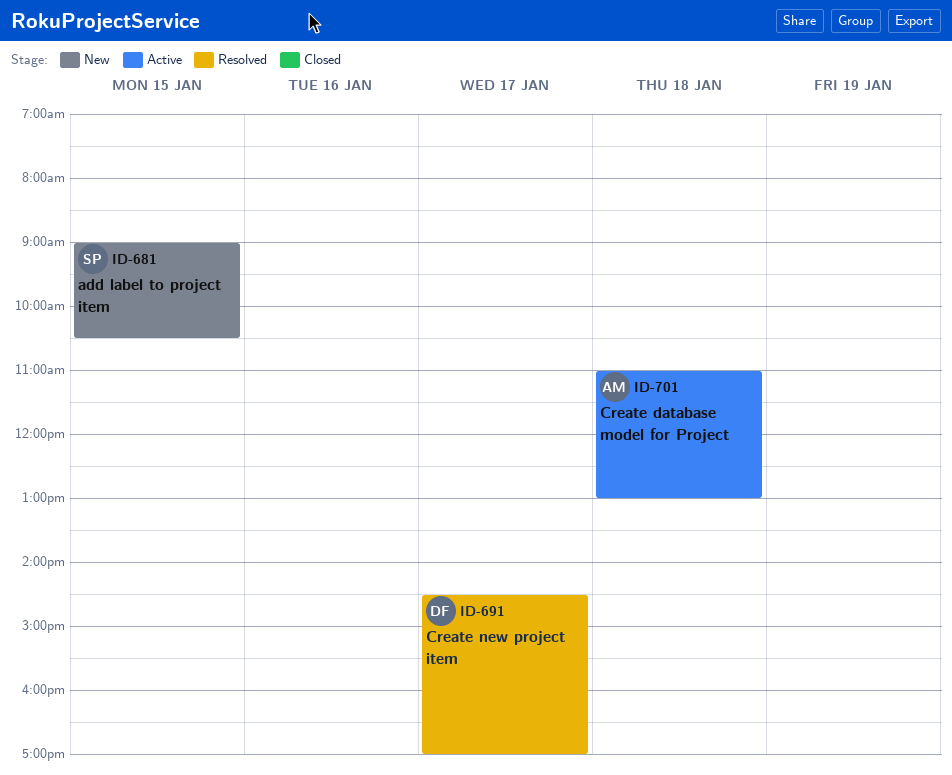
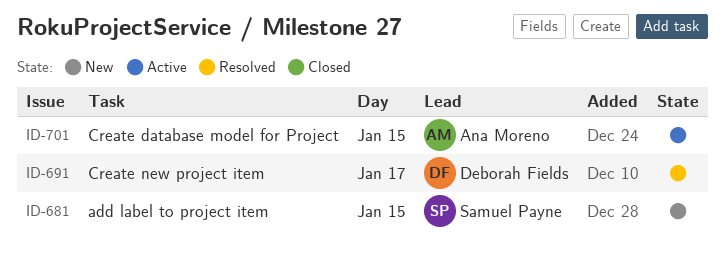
ID-701, day: Jan 18 -> Jan 15

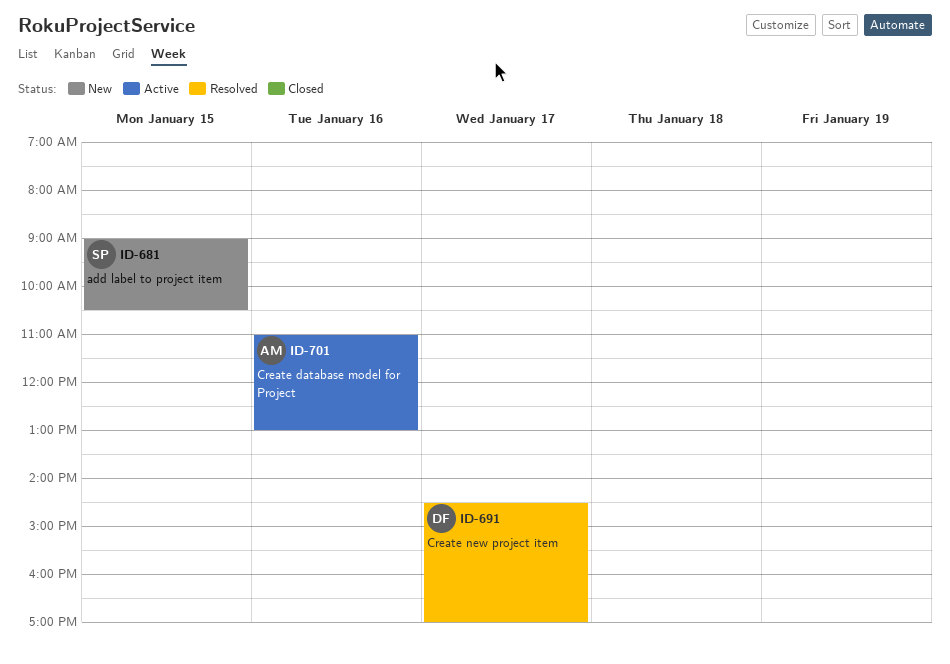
ID-701, day: Jan 15 -> Jan 16

